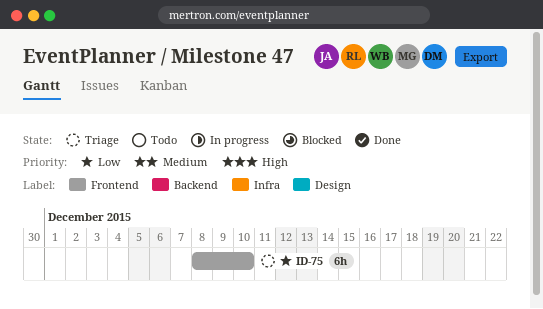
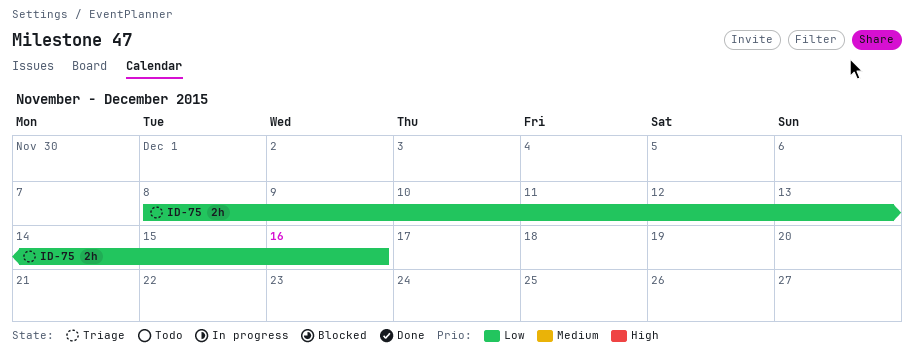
ID-75, estimate: 6h -> 2h
ID-75, due: Dec 10 -> Dec 16

